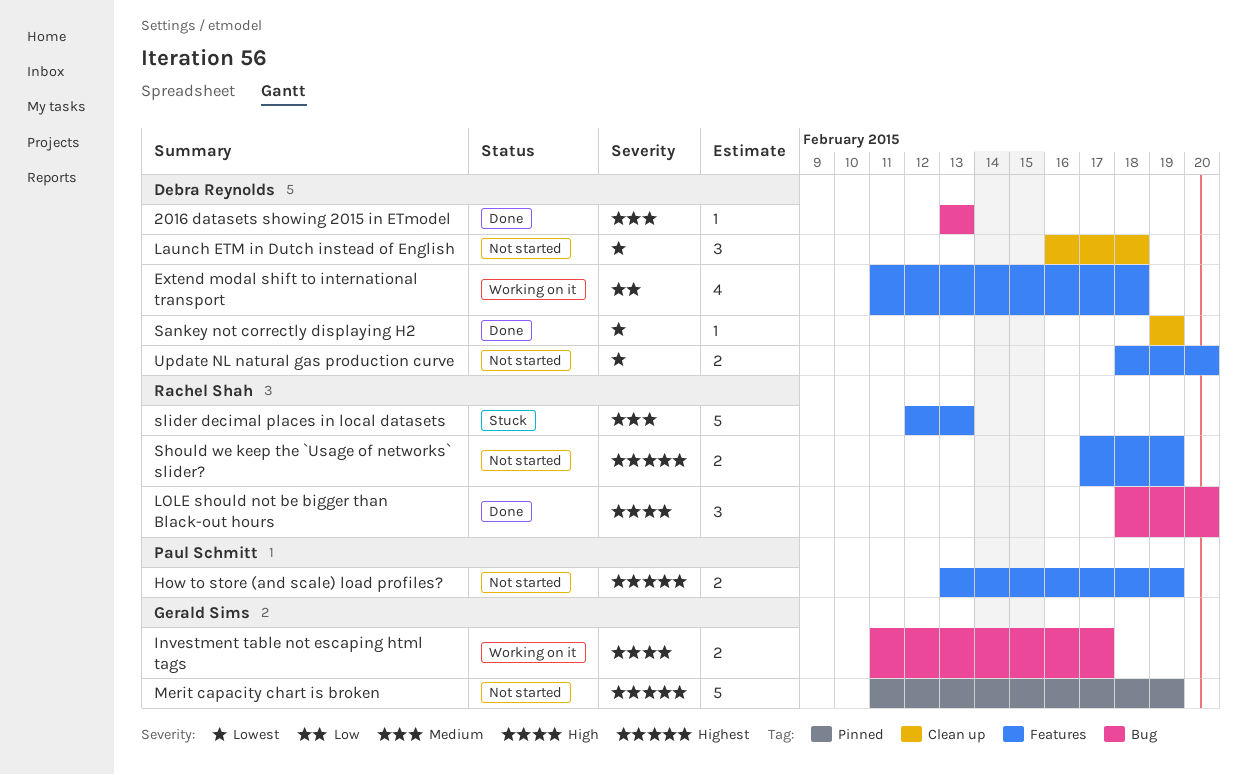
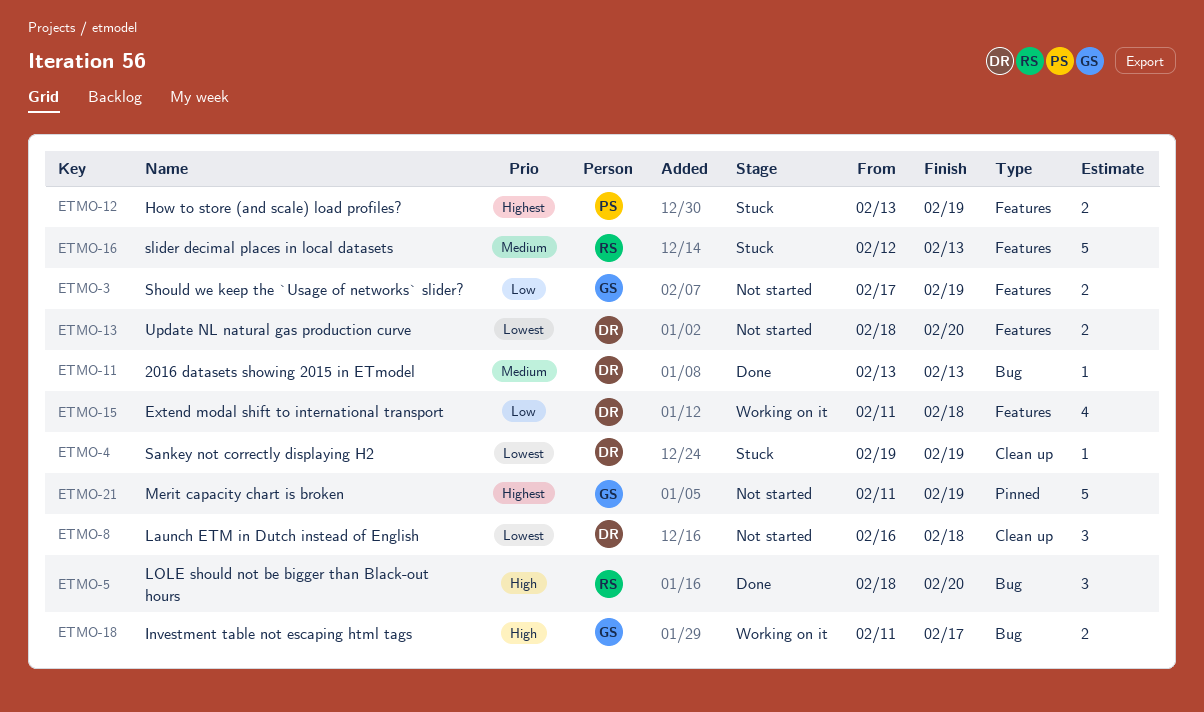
How to store (and scale) load profiles?, status: Not started -> Stuck
Sankey not correctly displaying H2, status: Done -> Stuck
Should we keep the `Usage of networks` slider?, owner: Rachel Shah -> Gerald Sims
Should we keep the `Usage of networks` slider?, priority: Highest -> Low

